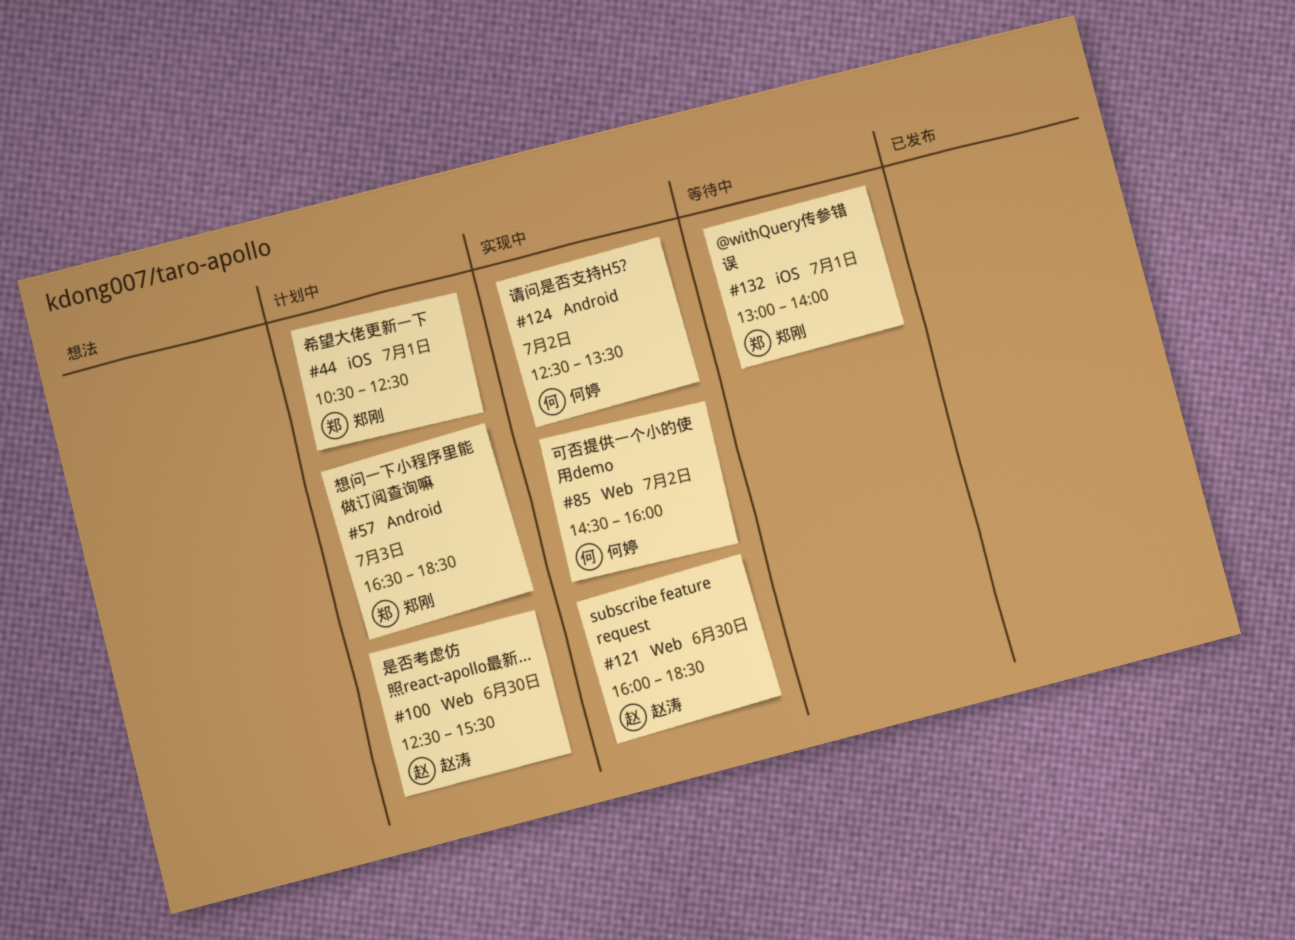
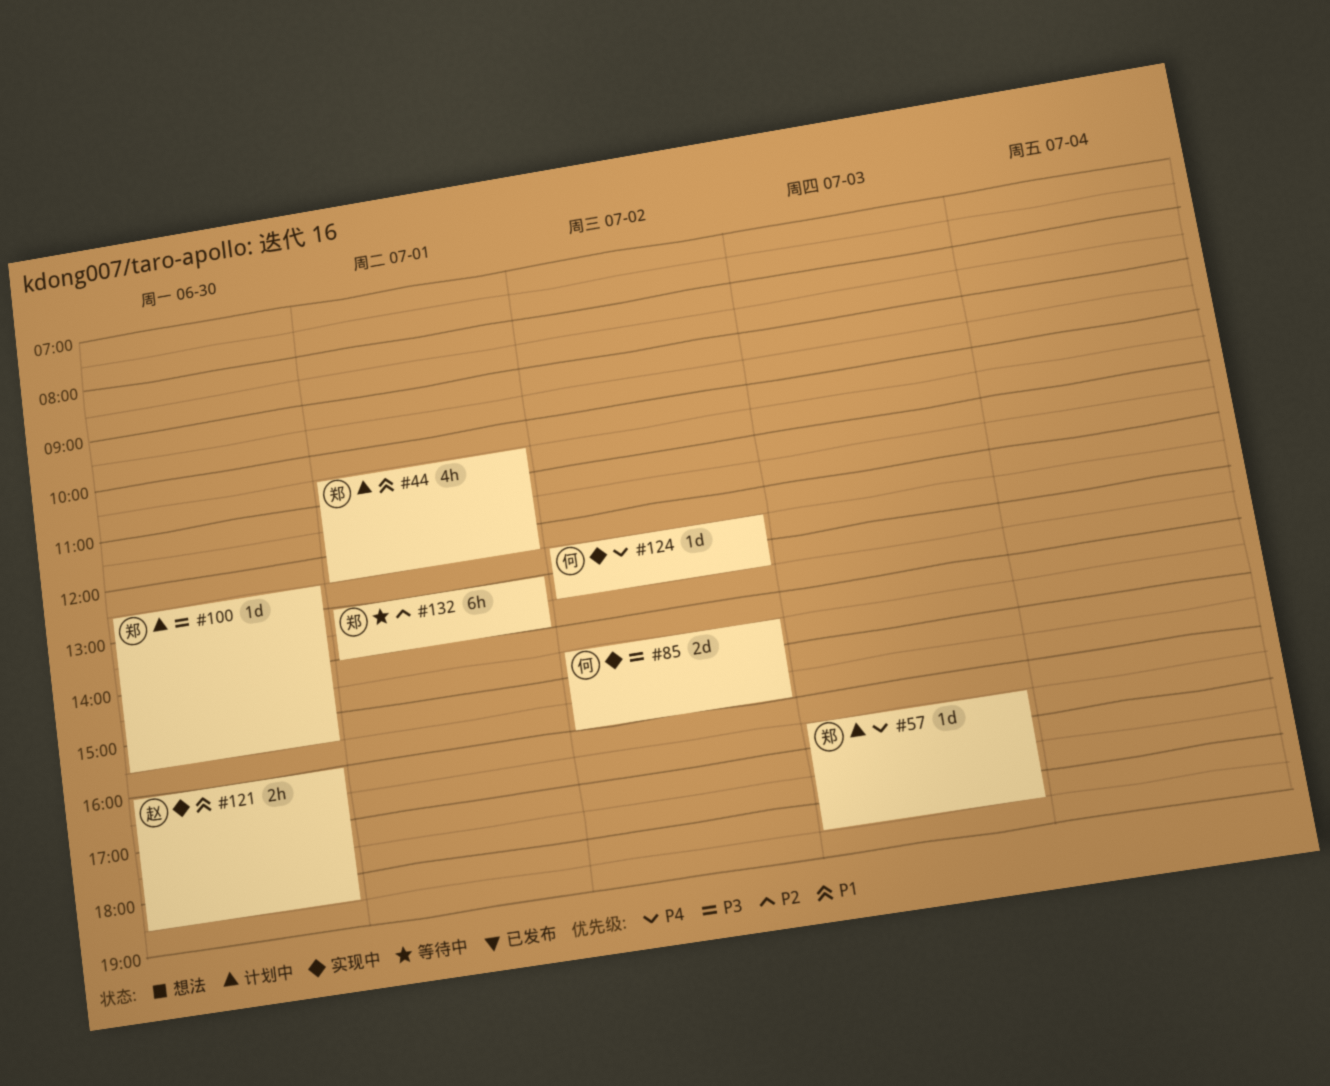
#100, owner: 赵涛 -> 郑刚

